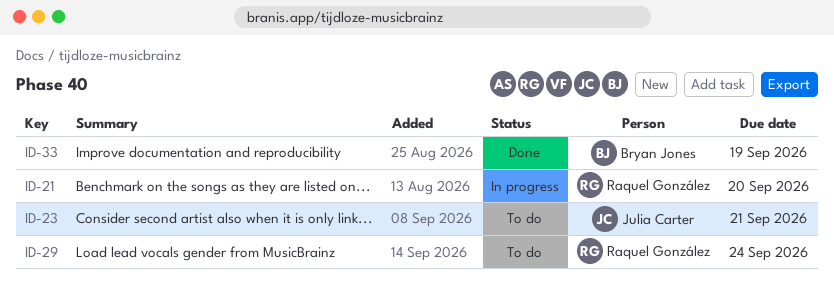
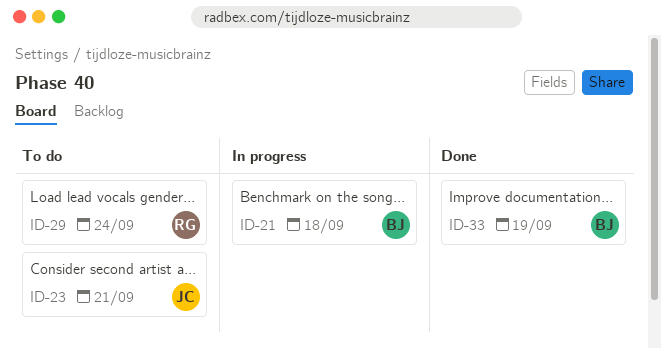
ID-21, owner: Raquel González -> Bryan Jones
ID-21, due: Sep 20 -> Sep 18

